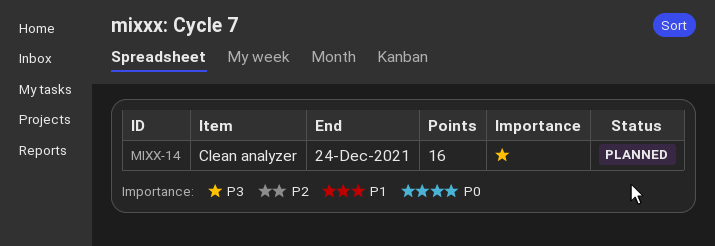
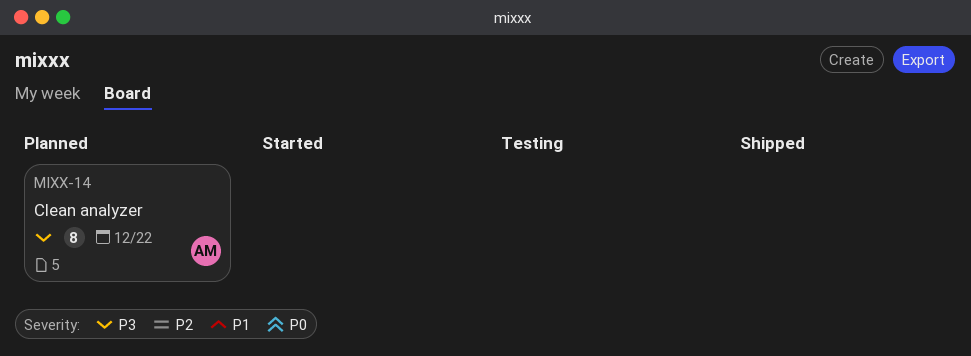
MIXX-14, estimate: 16 -> 8
MIXX-14, due: Dec 24 -> Dec 22

